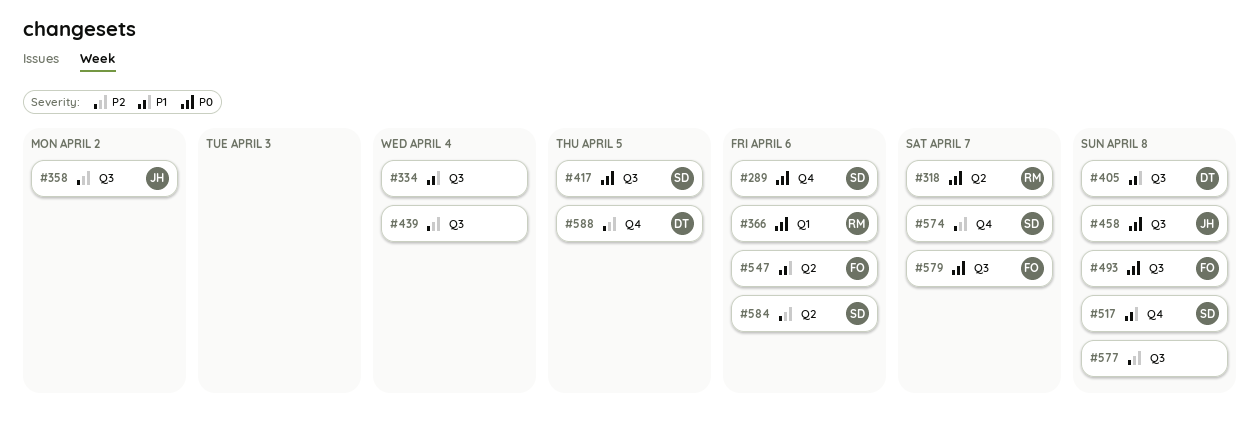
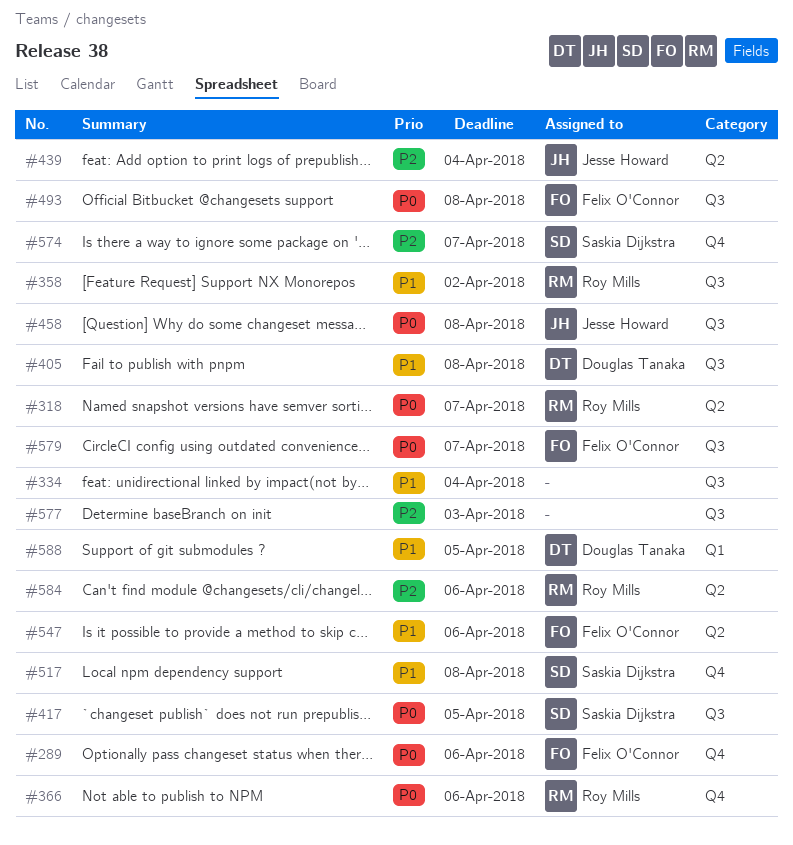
#289, owner: Saskia Dijkstra -> Felix O'Connor
#358, owner: Jesse Howard -> Roy Mills
#358, priority: P2 -> P1
#366, label: Q1 -> Q4
#439, owner: none -> Jesse Howard
#439, label: Q3 -> Q2
#577, due: Apr 8 -> Apr 3
#584, owner: Saskia Dijkstra -> Roy Mills
#588, priority: P2 -> P1
#588, label: Q4 -> Q1

